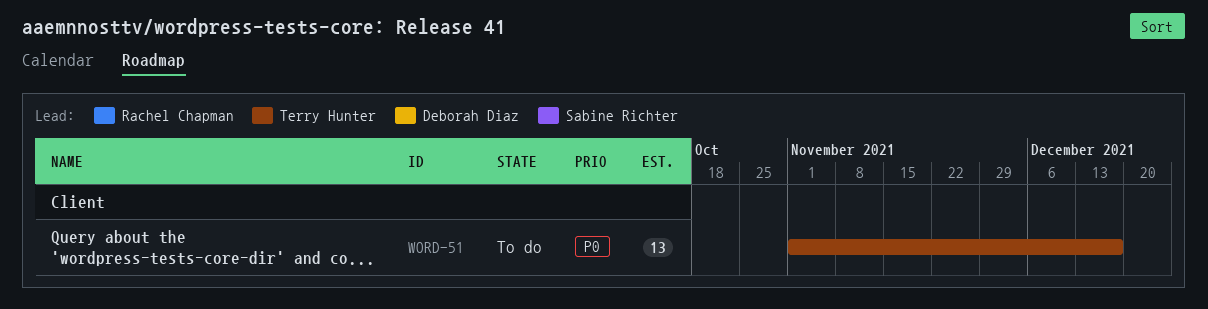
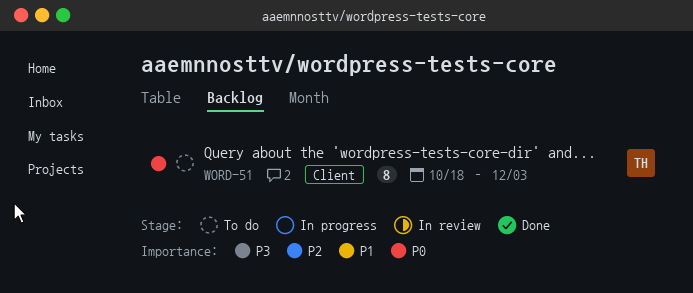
WORD-51, estimate: 13 -> 8
WORD-51, start: Nov 1 -> Oct 18
WORD-51, due: Dec 17 -> Dec 3

